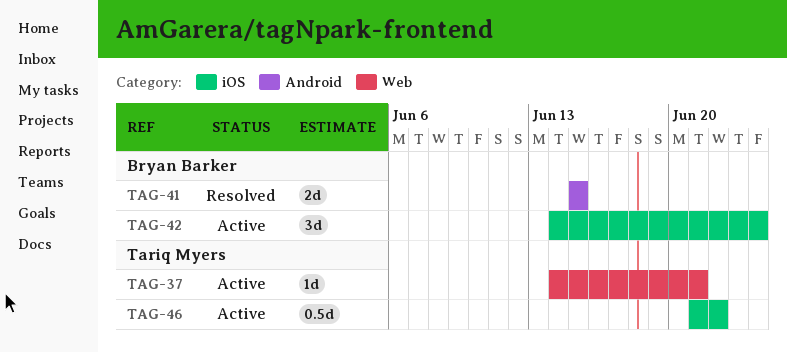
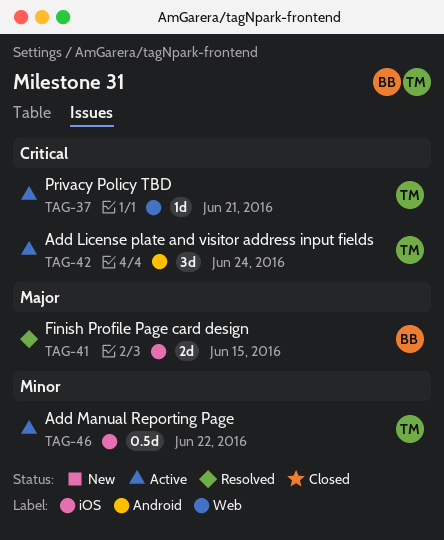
TAG-41, label: Android -> iOS
TAG-42, owner: Bryan Barker -> Tariq Myers
TAG-42, label: iOS -> Android

